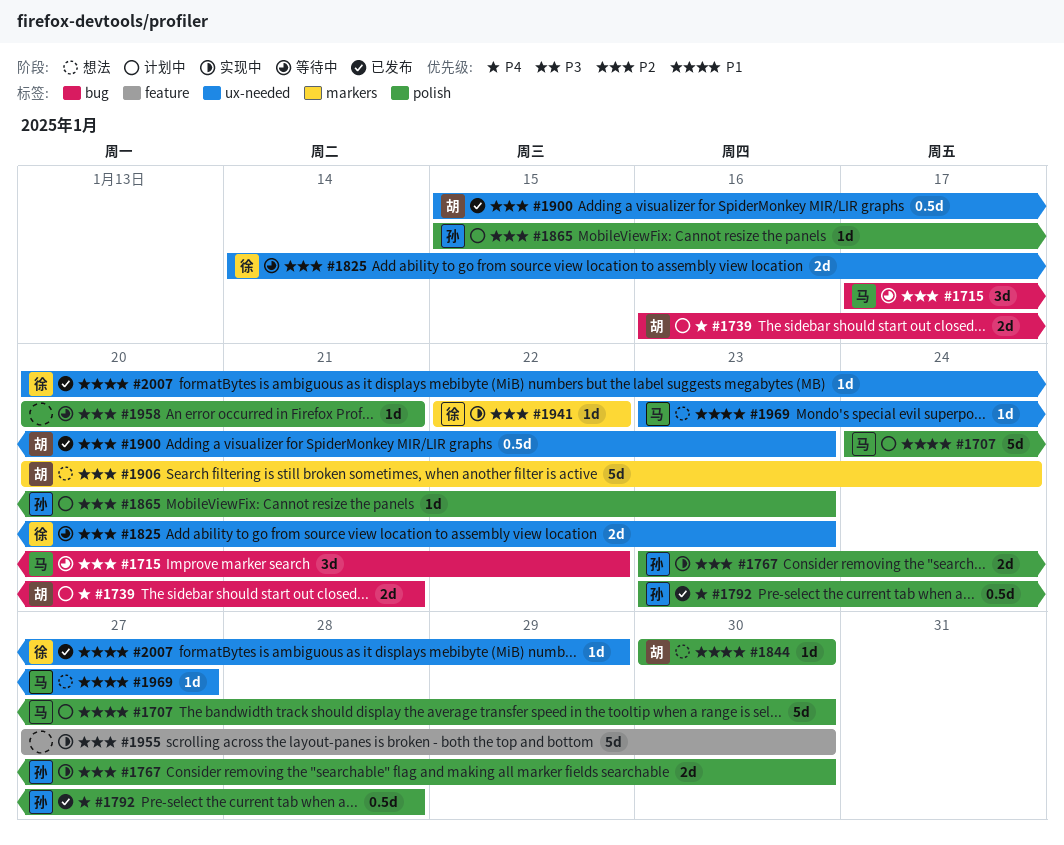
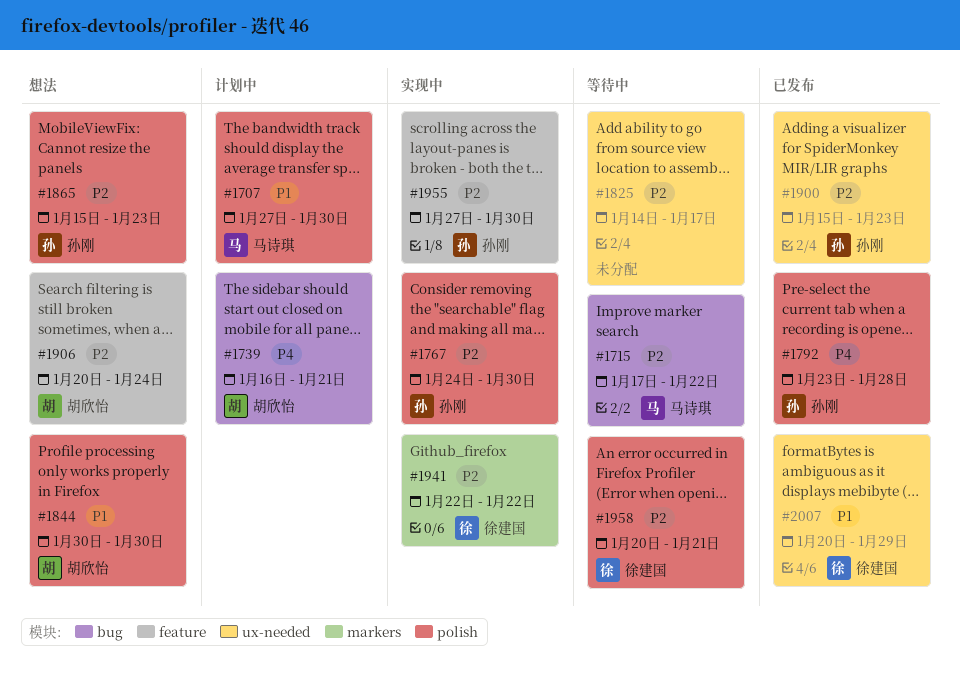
#1707, start: Jan 24 -> Jan 27
#1767, start: Jan 23 -> Jan 24
#1825, owner: 徐建国 -> none
#1825, due: Jan 23 -> Jan 17
#1865, status: 计划中 -> 想法
#1900, owner: 胡欣怡 -> 孙刚
#1906, label: markers -> feature
#1955, owner: none -> 孙刚
#1958, owner: none -> 徐建国
#1969: present -> none

